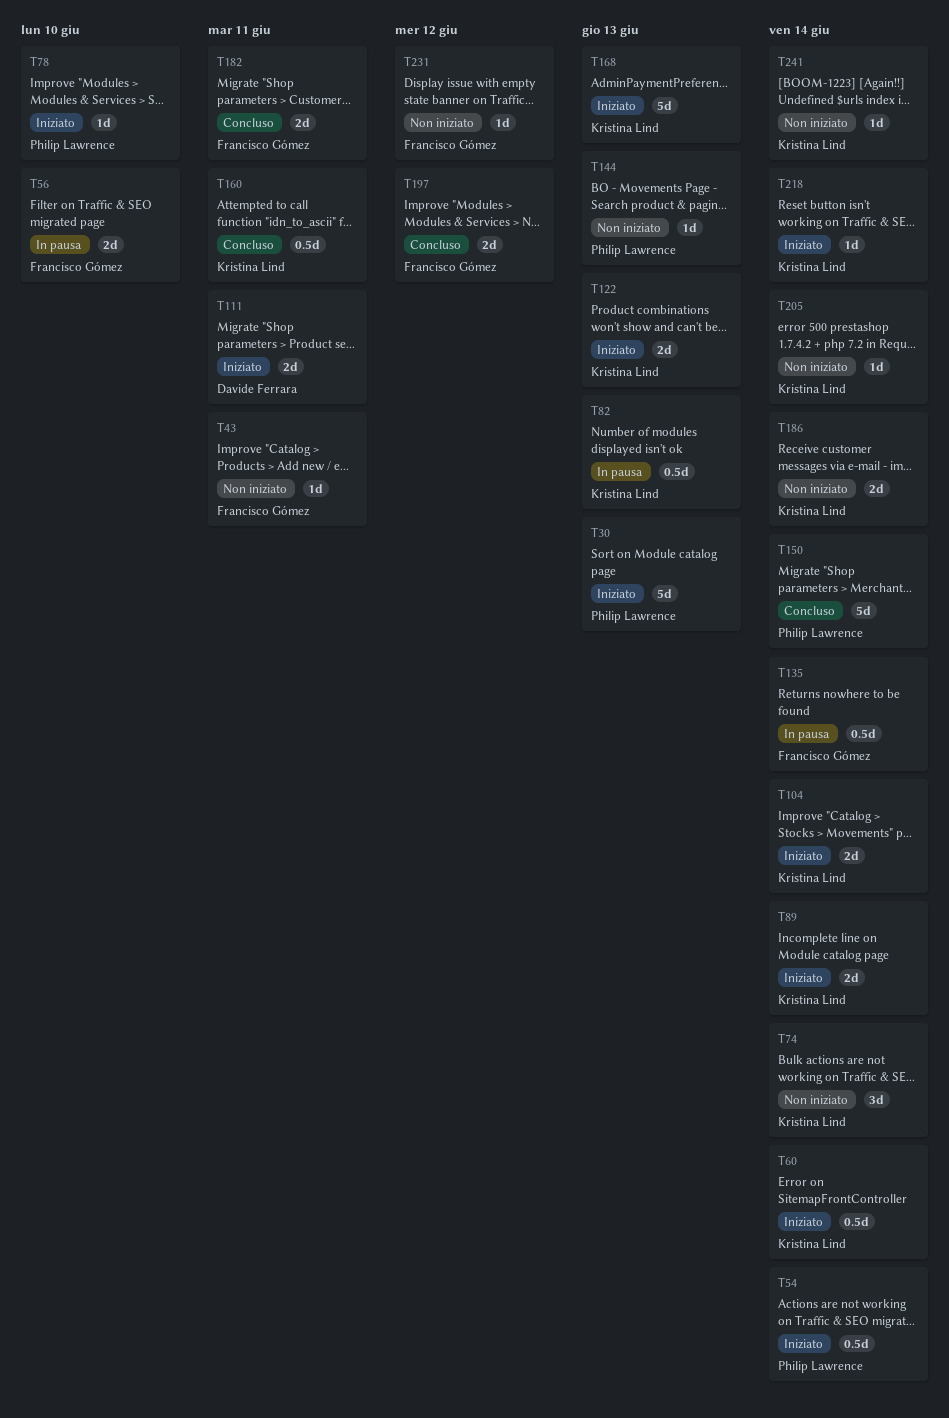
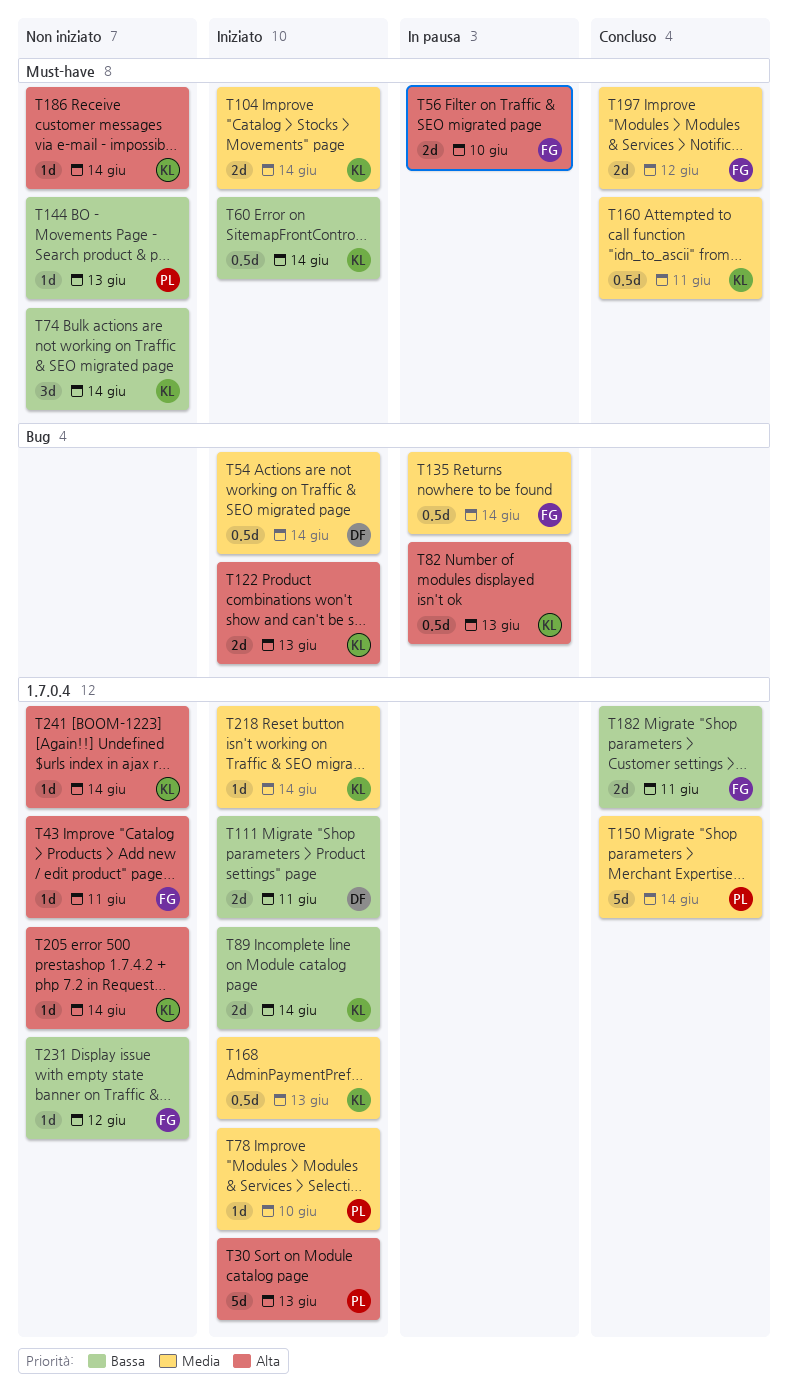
T54, owner: Philip Lawrence -> Davide Ferrara
T168, estimate: 5d -> 0.5d
T186, estimate: 2d -> 1d

